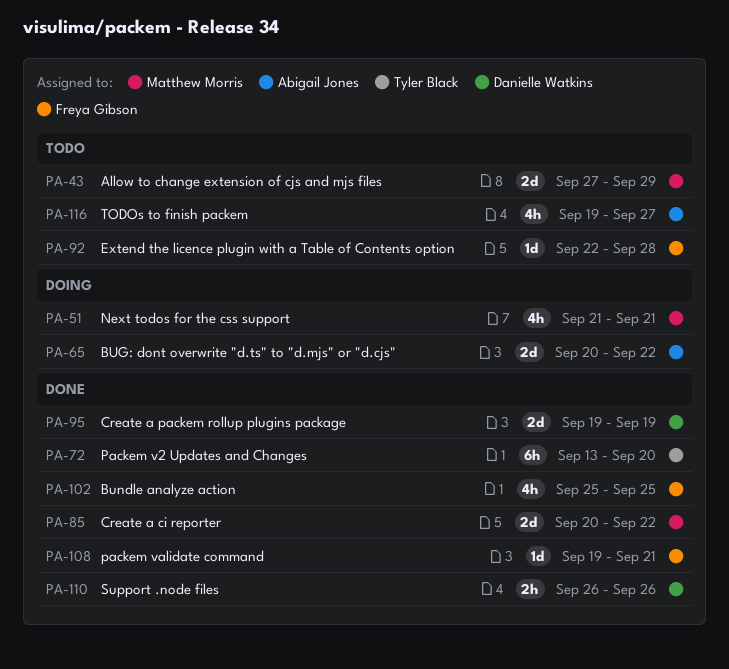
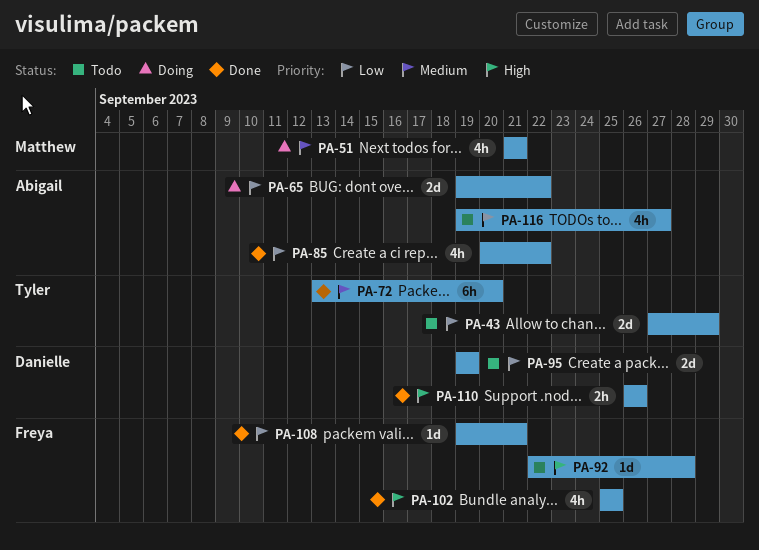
PA-43, owner: Matthew Morris -> Tyler Black
PA-65, start: Sep 20 -> Sep 19
PA-85, owner: Matthew Morris -> Abigail Jones
PA-85, estimate: 2d -> 4h
PA-95, status: Done -> Todo

